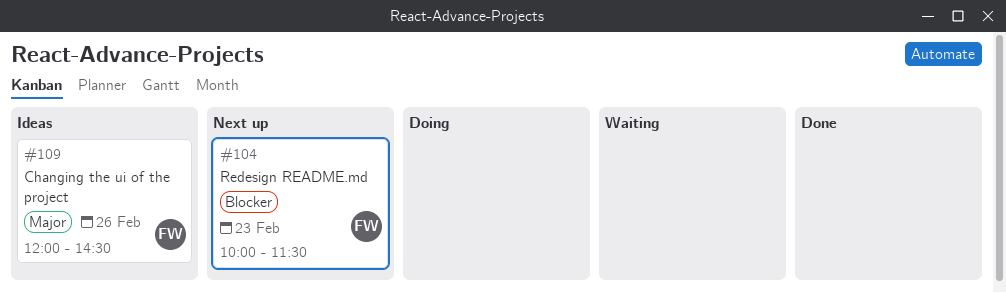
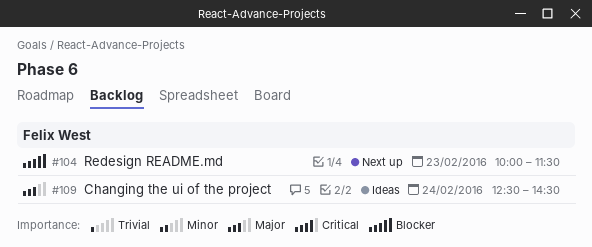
#109, day: Feb 26 -> Feb 24
#109, begins: 12:00 -> 12:30

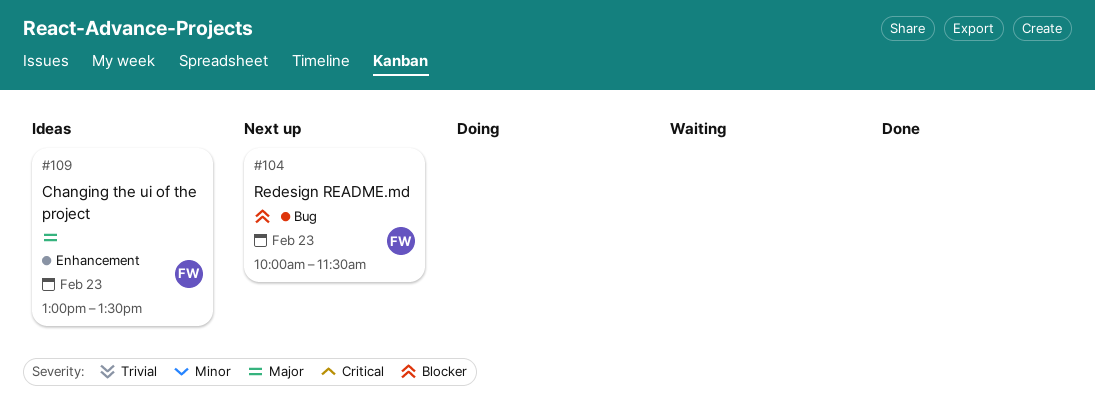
#109, day: Feb 24 -> Feb 23
#109, begins: 12:30 -> 13:00
#109, ends: 14:30 -> 13:30

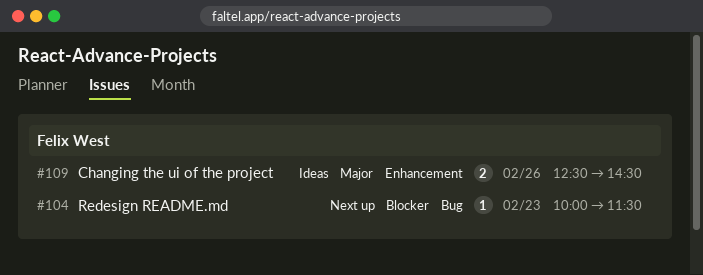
#109, day: Feb 23 -> Feb 26
#109, begins: 13:00 -> 12:30
#109, ends: 13:30 -> 14:30

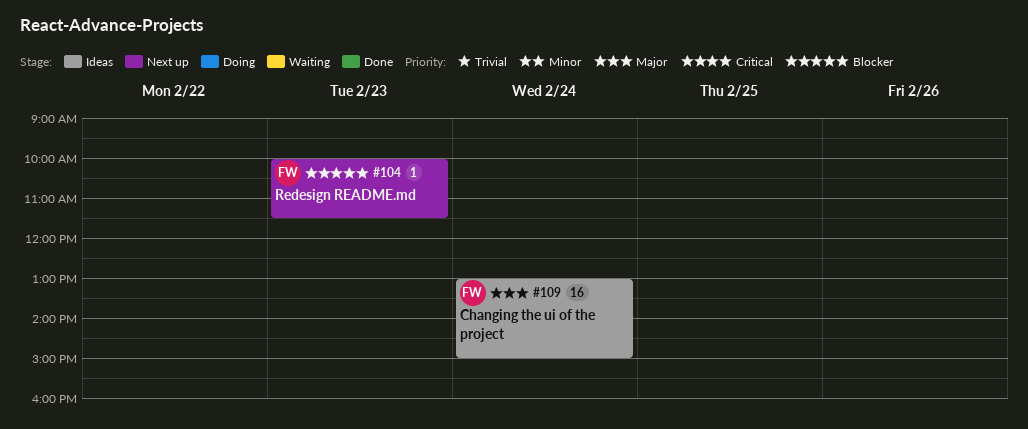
#109, estimate: 2 -> 16
#109, day: Feb 26 -> Feb 24
#109, begins: 12:30 -> 13:00
#109, ends: 14:30 -> 15:00

